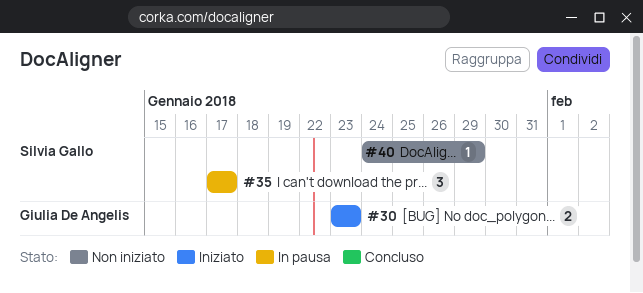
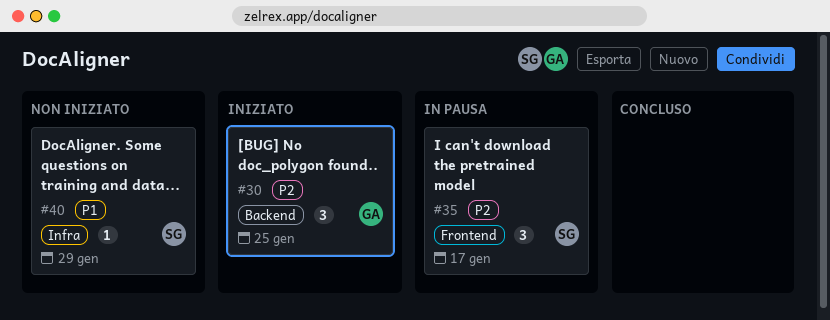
#30, estimate: 2 -> 3
#30, due: Jan 23 -> Jan 25

